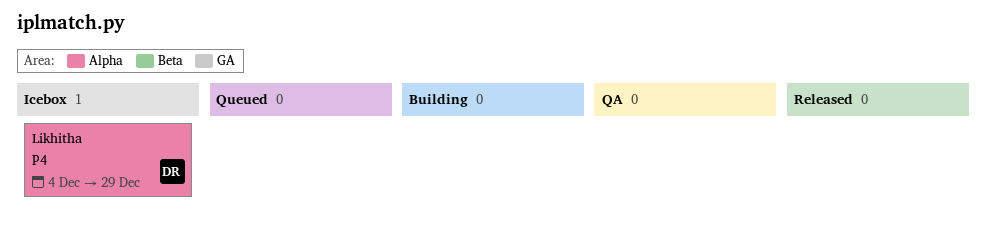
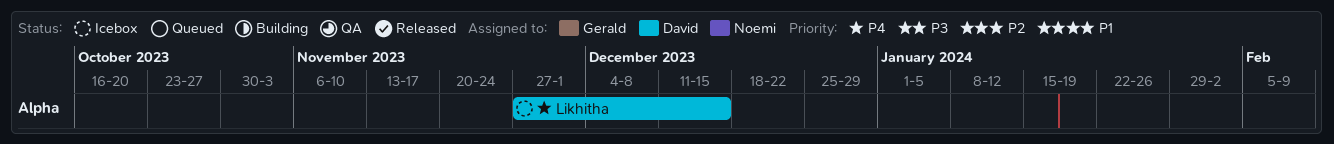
Likhitha, start: Dec 4 -> Nov 27
Likhitha, due: Dec 29 -> Dec 15

